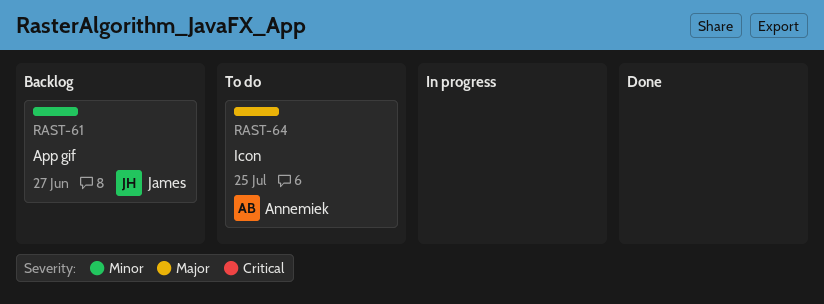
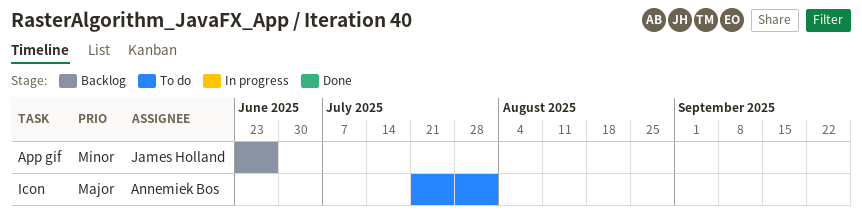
Icon, due: Jul 25 -> Aug 1

